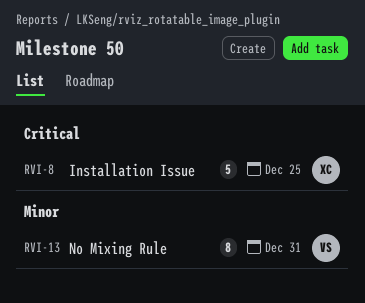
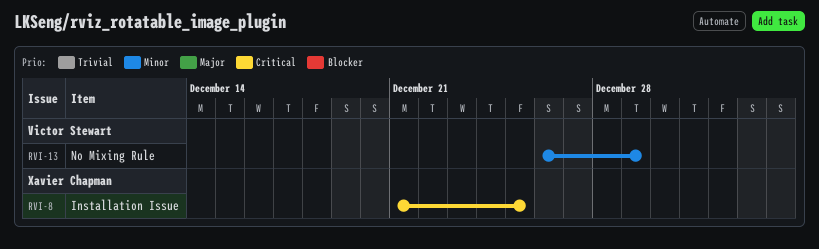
RVI-13, due: Dec 31 -> Dec 29

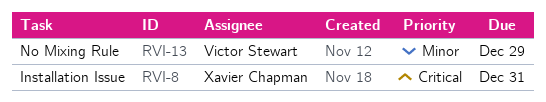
RVI-8, due: Dec 25 -> Dec 31

